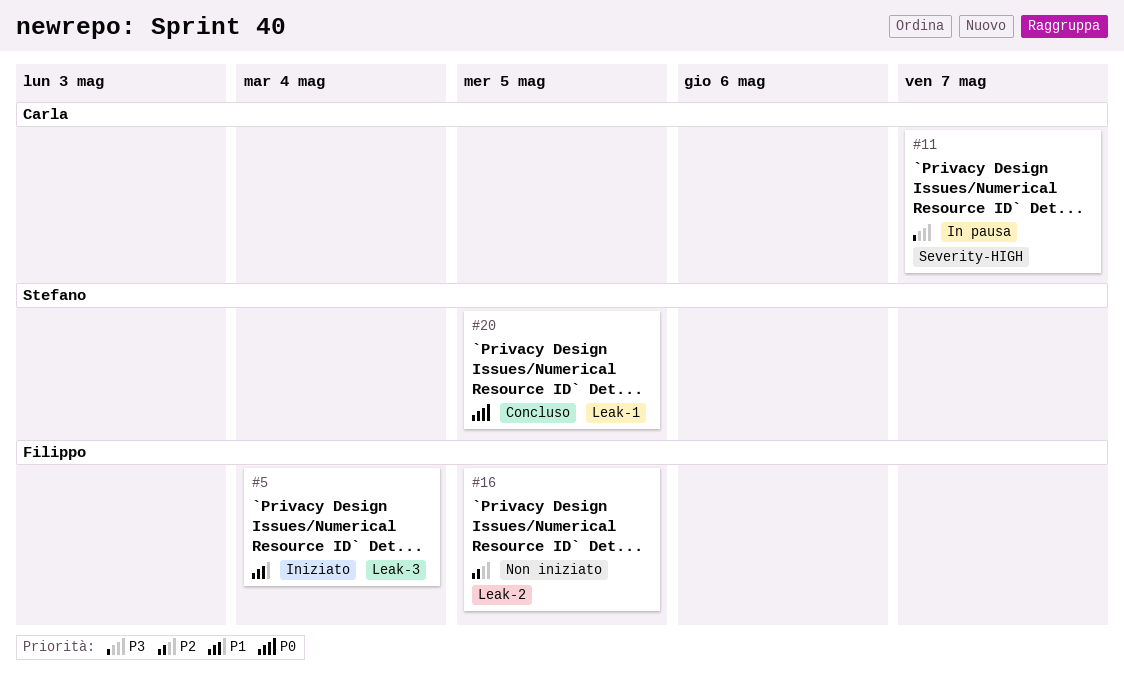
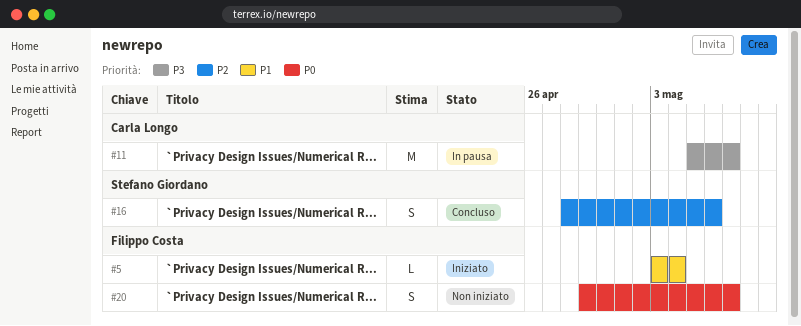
#16, status: Non iniziato -> Concluso
#16, owner: Filippo Costa -> Stefano Giordano
#16, due: May 5 -> May 6
#20, status: Concluso -> Non iniziato
#20, owner: Stefano Giordano -> Filippo Costa
#20, due: May 5 -> May 7

